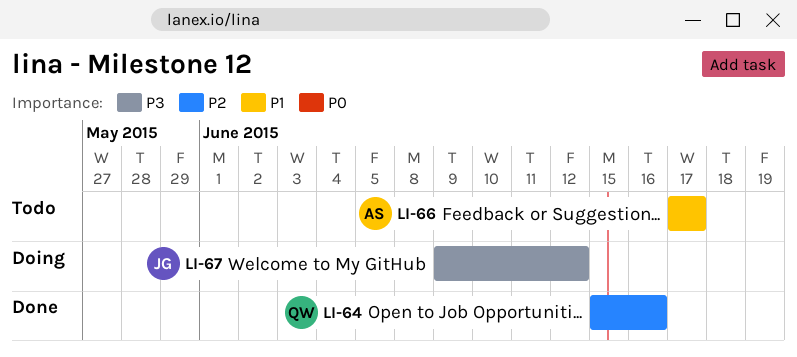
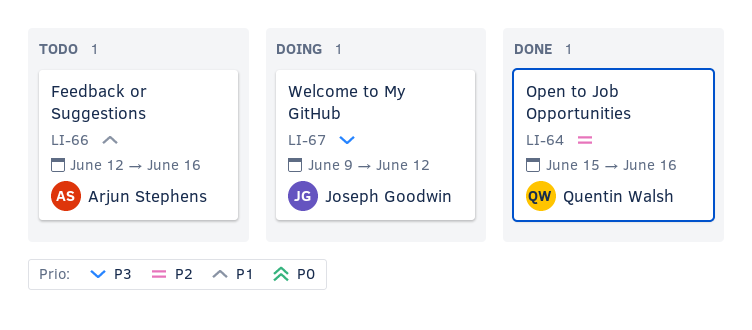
LI-66, start: Jun 17 -> Jun 12
LI-66, due: Jun 17 -> Jun 16

